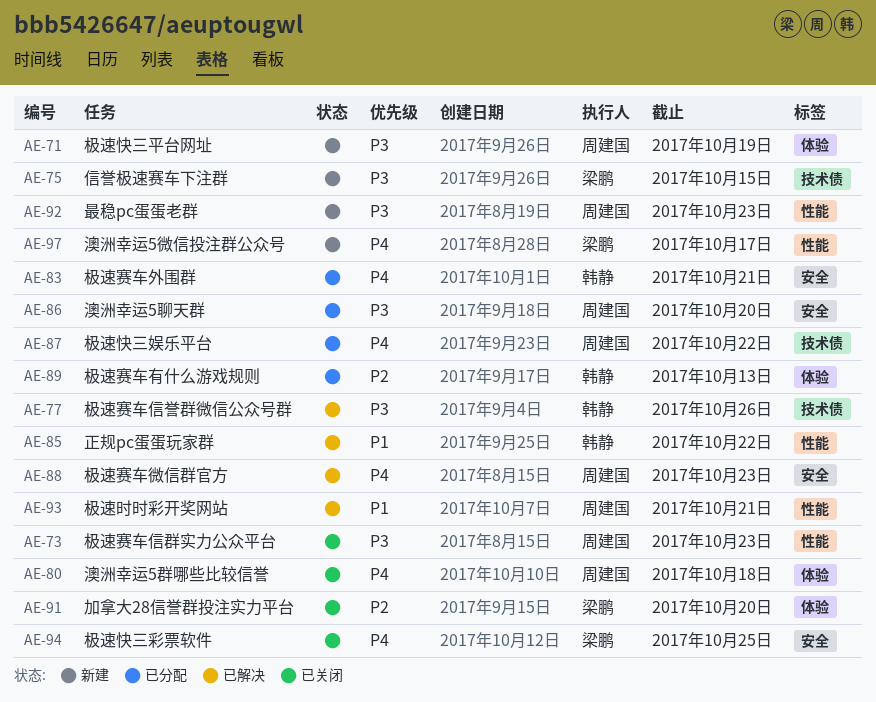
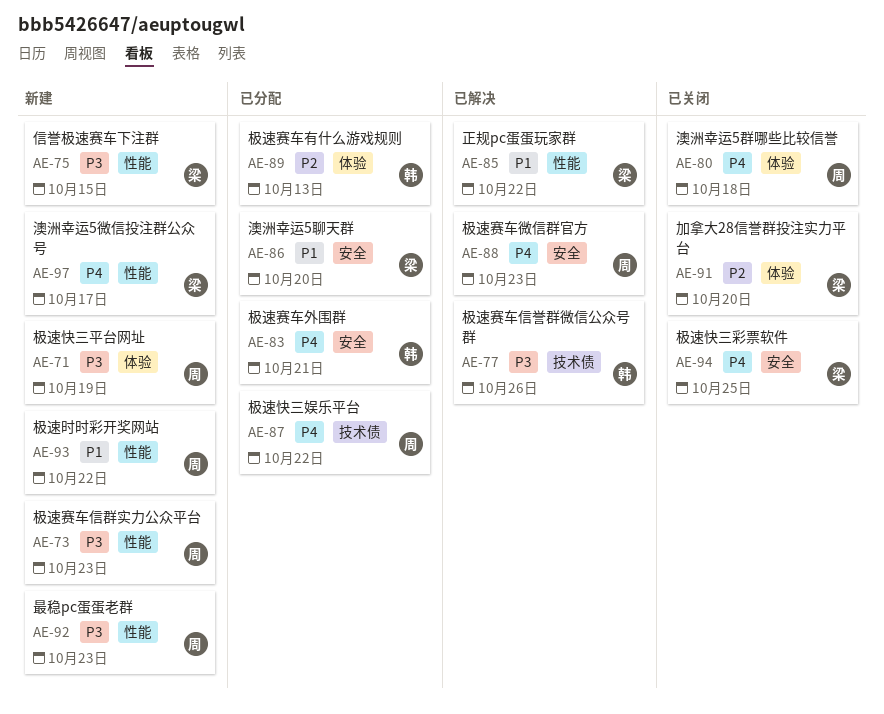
AE-73, status: 已关闭 -> 新建
AE-75, label: 技术债 -> 性能
AE-85, owner: 韩静 -> 梁鹏
AE-86, owner: 周建国 -> 梁鹏
AE-86, priority: P3 -> P1
AE-93, status: 已解决 -> 新建
AE-93, due: Oct 21 -> Oct 22

